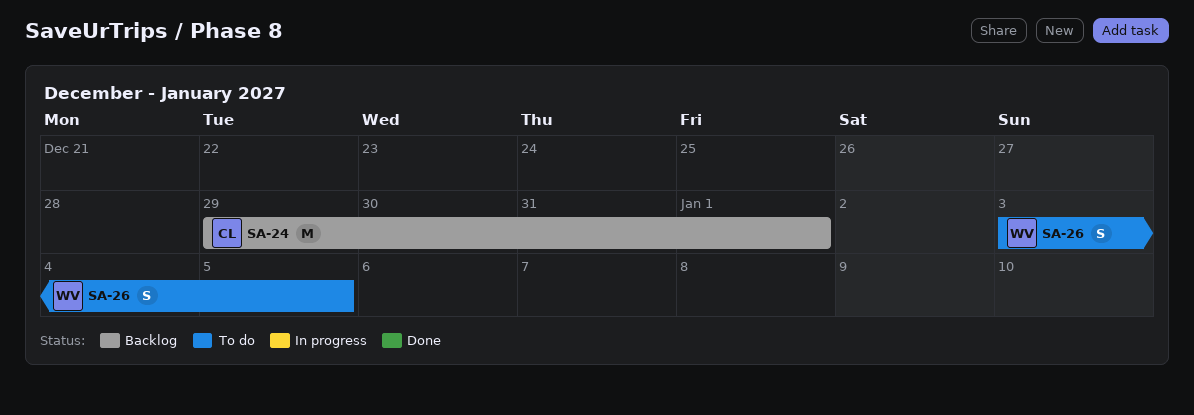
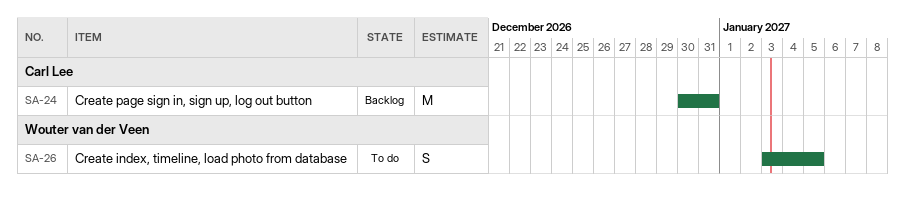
SA-24, start: Dec 29 -> Dec 30
SA-24, due: Jan 1 -> Dec 31

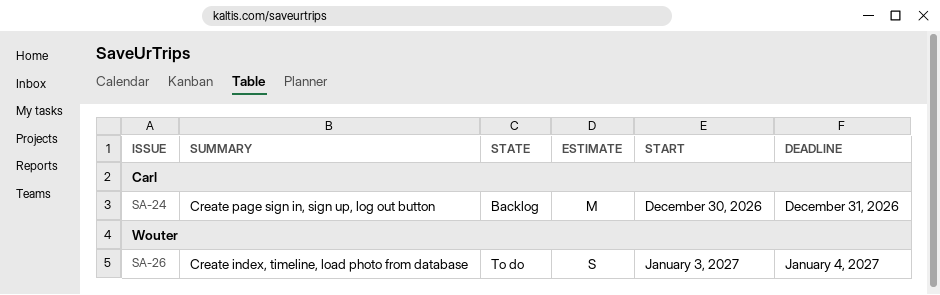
SA-26, due: Jan 5 -> Jan 4

